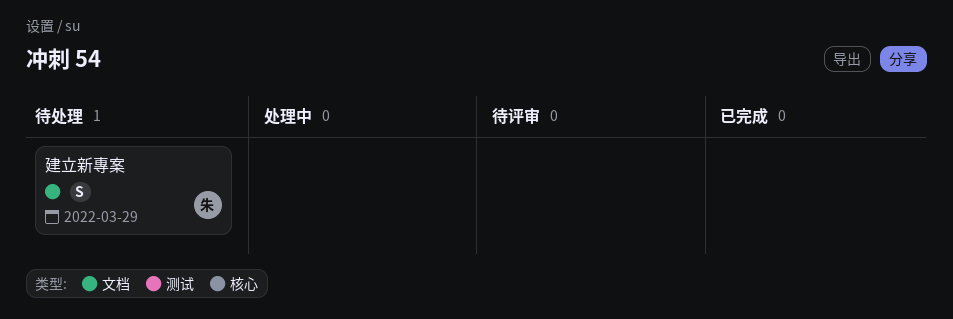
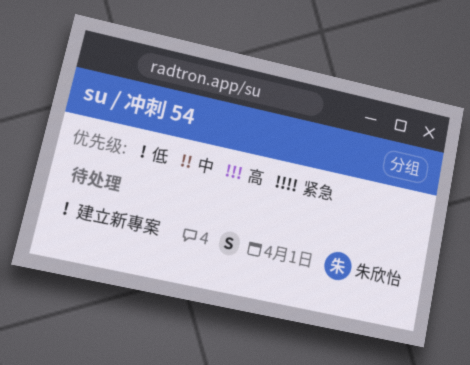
建立新專案, due: Mar 29 -> Apr 1

